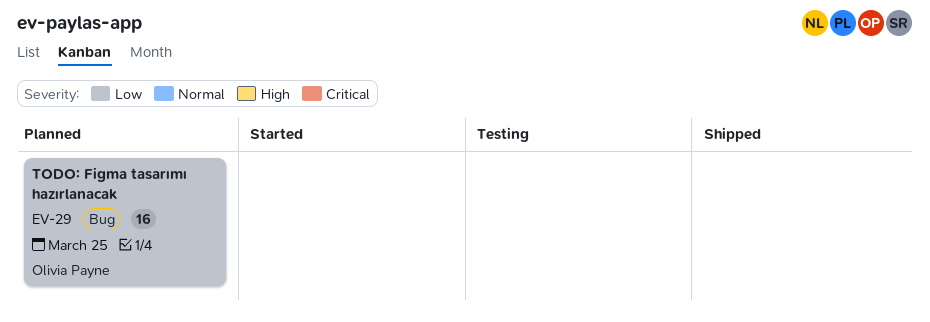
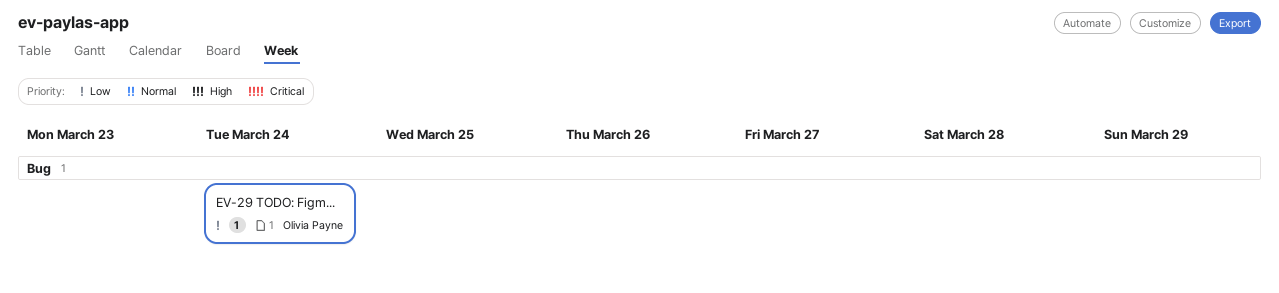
EV-29, estimate: 16 -> 1
EV-29, due: Mar 25 -> Mar 24

